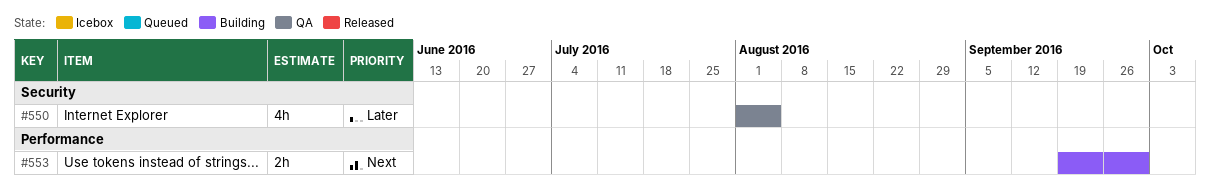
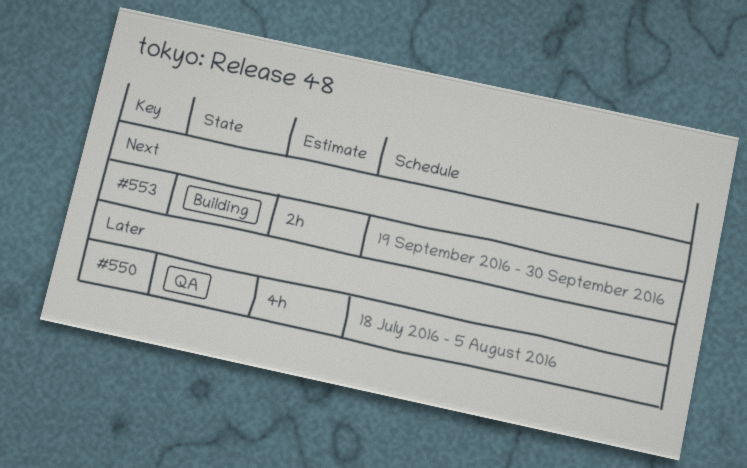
#550, start: Aug 1 -> Jul 18

